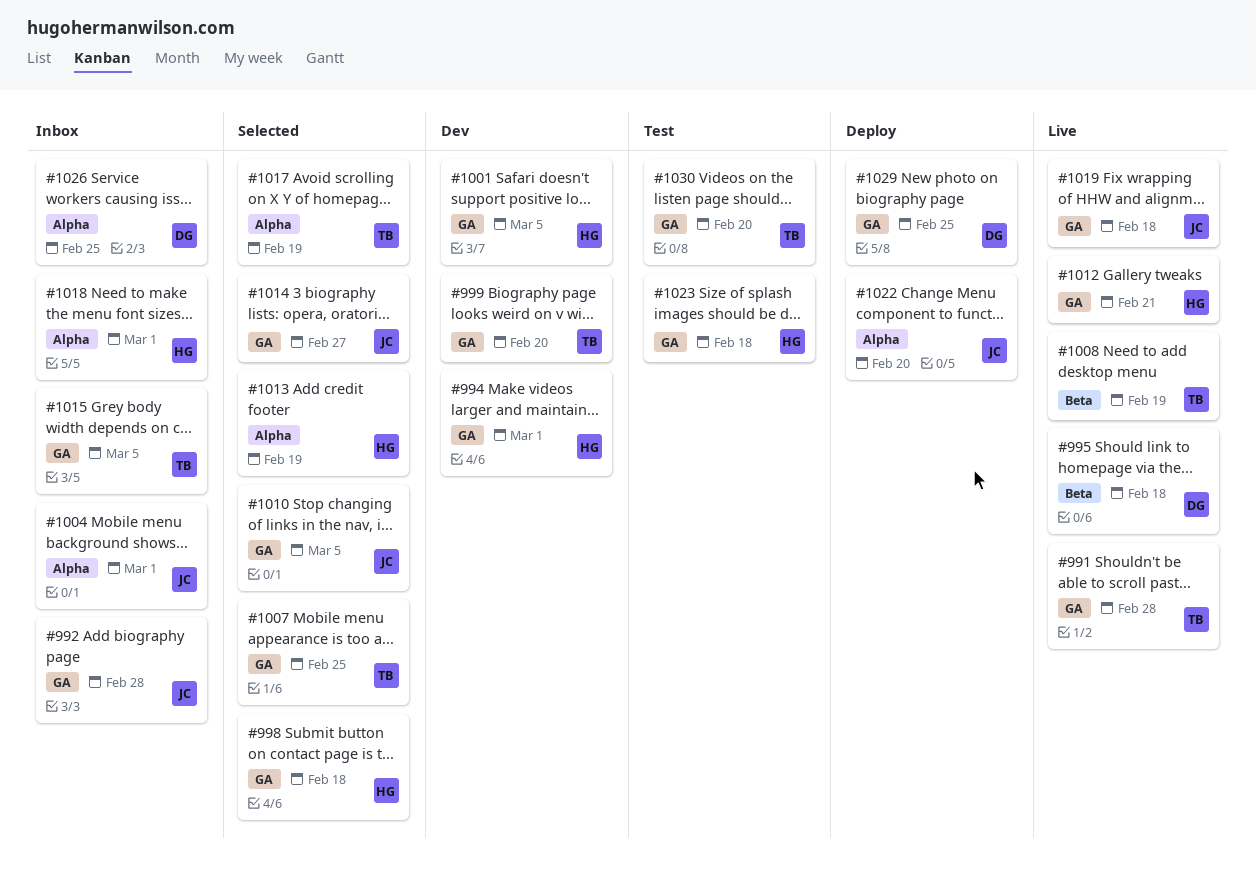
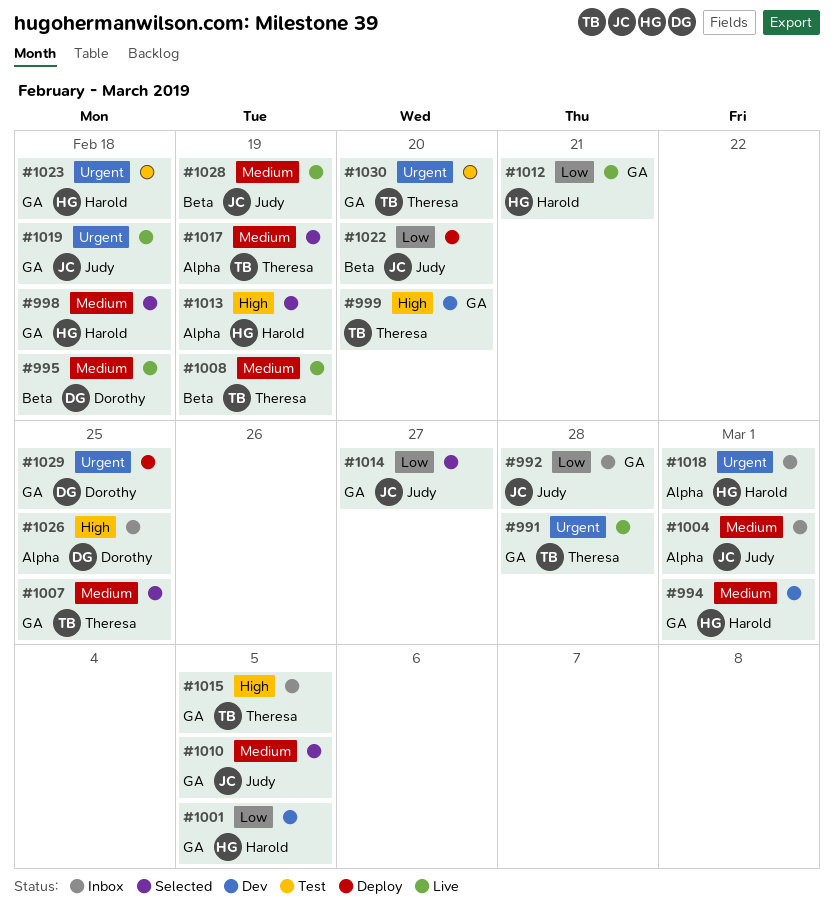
#1022, label: Alpha -> Beta
#1028: none -> present

